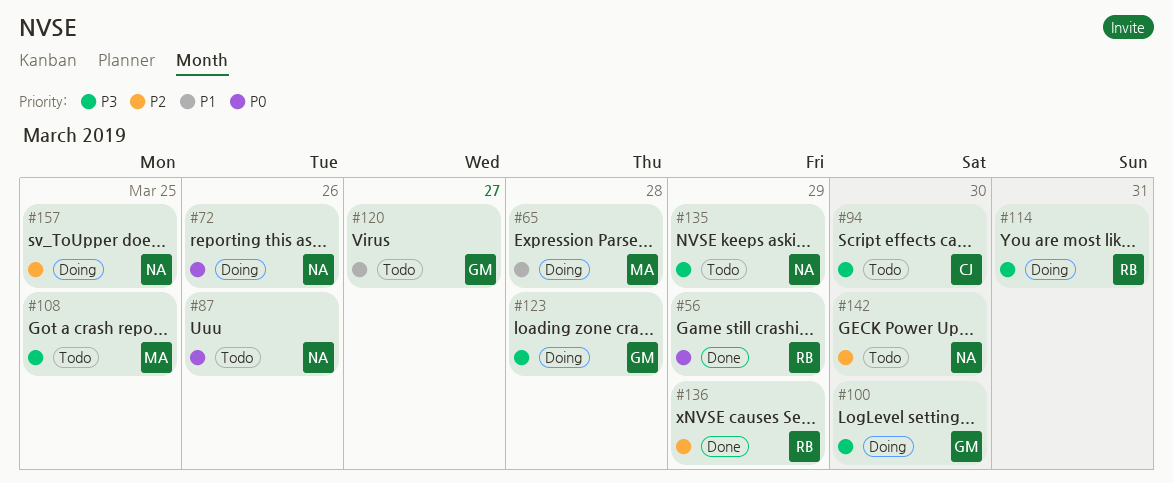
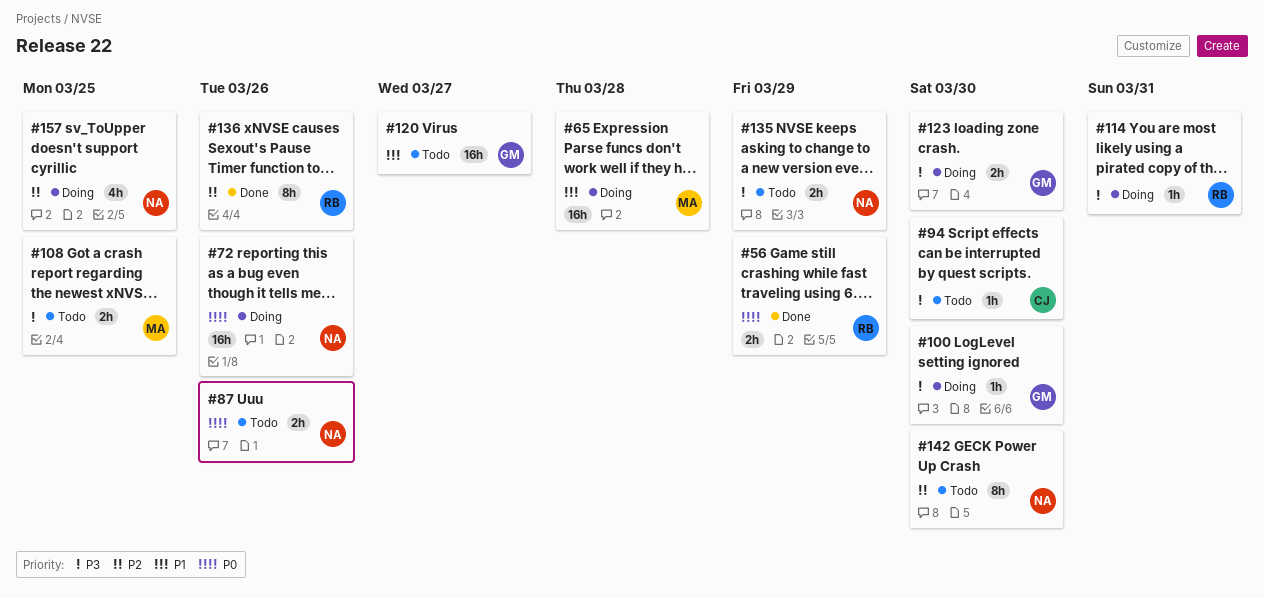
#123, due: Mar 28 -> Mar 30
#136, due: Mar 29 -> Mar 26

